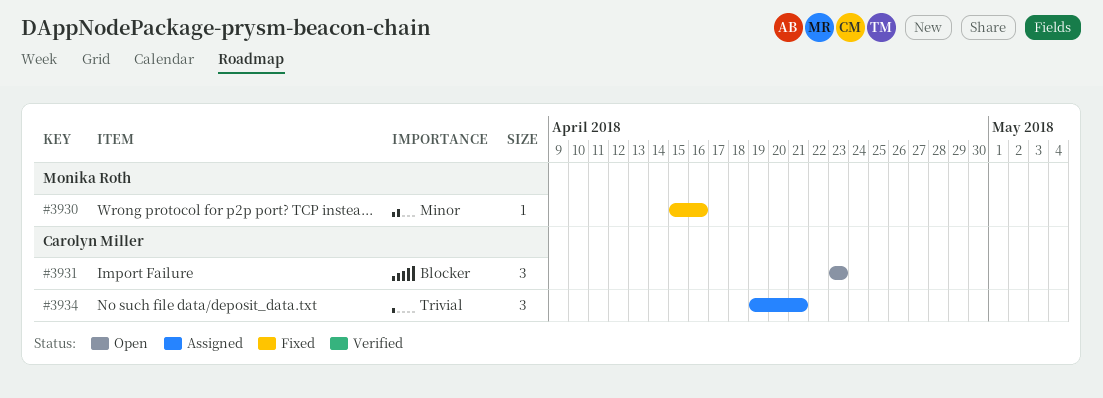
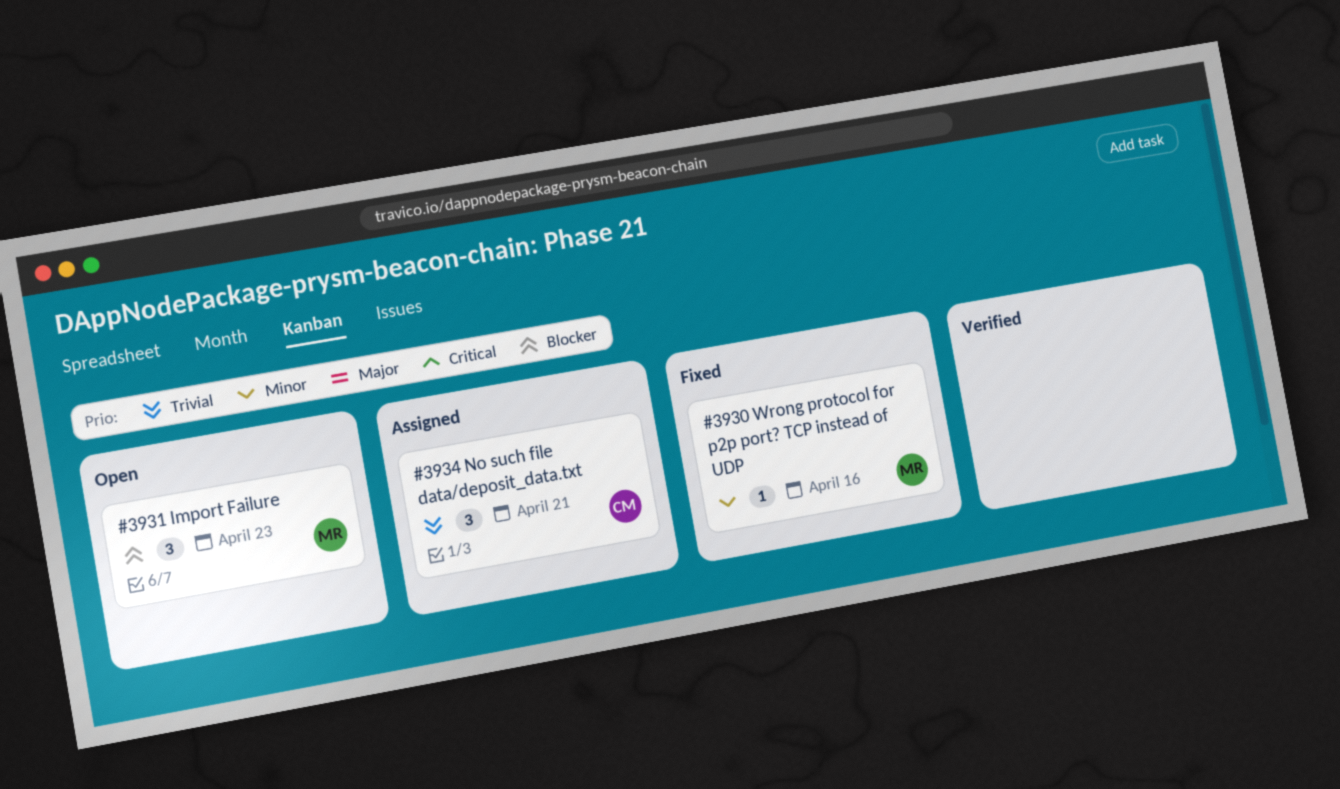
#3931, owner: Carolyn Miller -> Monika Roth

